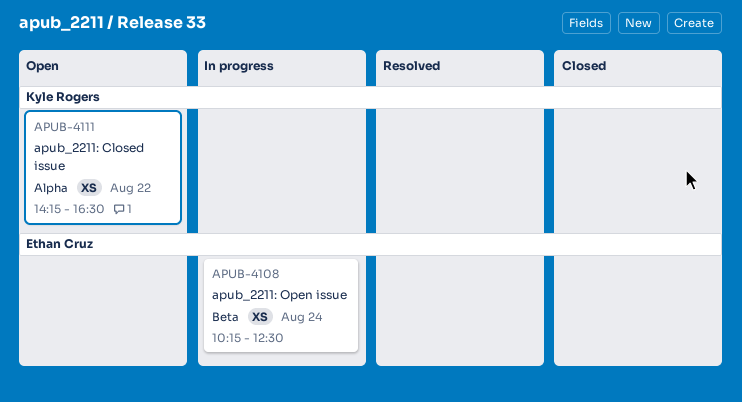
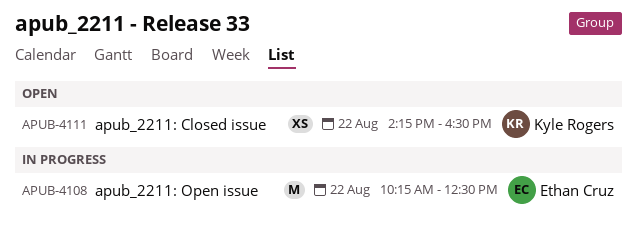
APUB-4108, estimate: XS -> M
APUB-4108, day: Aug 24 -> Aug 22

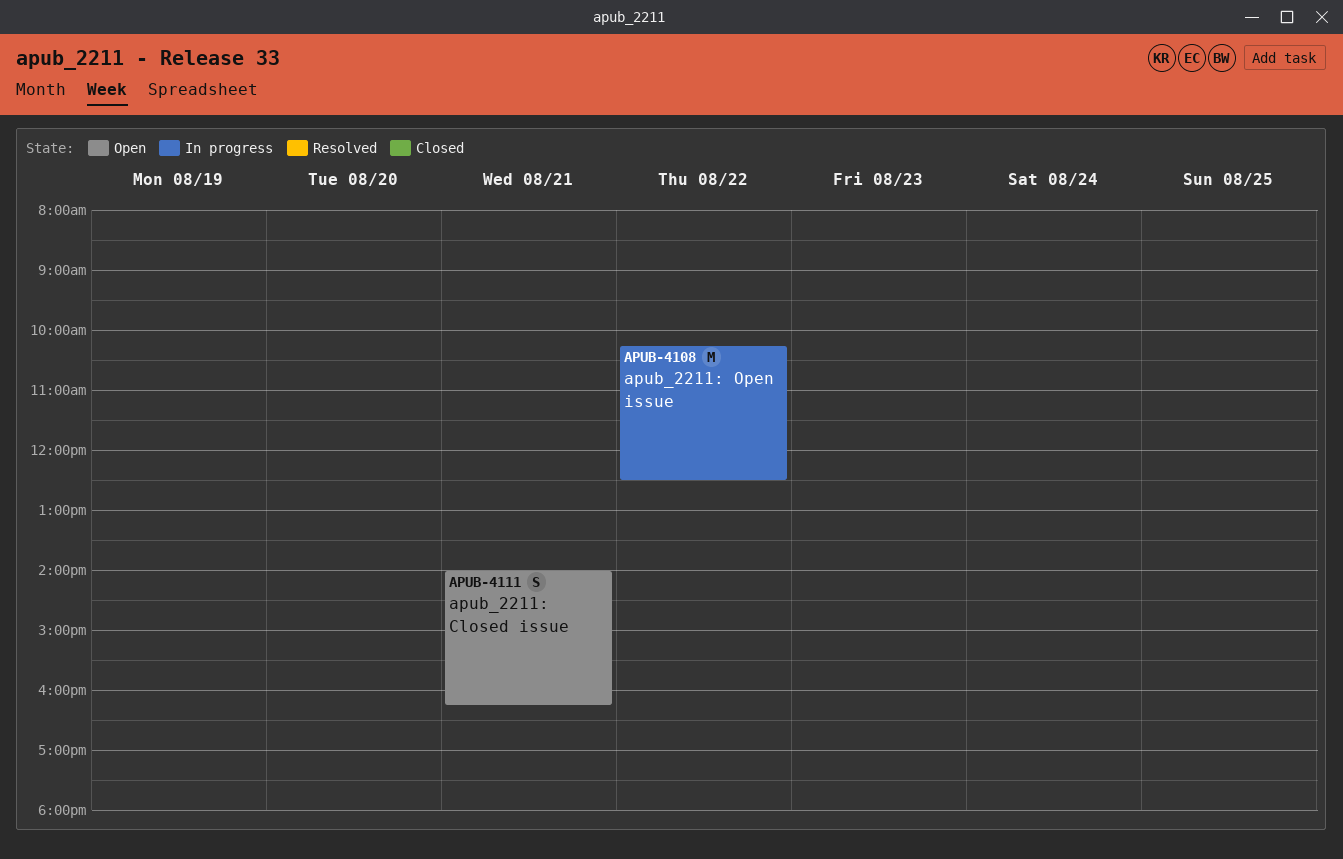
APUB-4111, estimate: XS -> S
APUB-4111, day: Aug 22 -> Aug 21
APUB-4111, begins: 14:15 -> 14:00
APUB-4111, ends: 16:30 -> 16:15

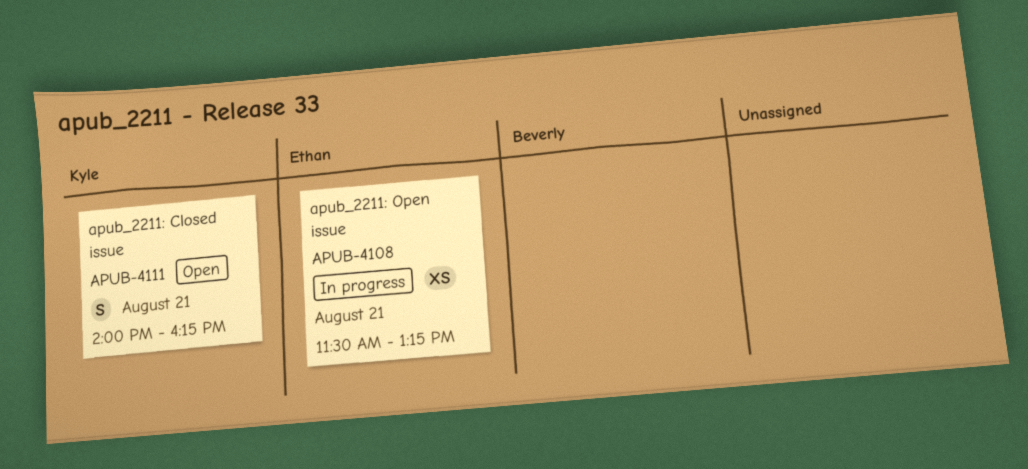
APUB-4108, estimate: M -> XS
APUB-4108, day: Aug 22 -> Aug 21
APUB-4108, begins: 10:15 -> 11:30
APUB-4108, ends: 12:30 -> 13:15

